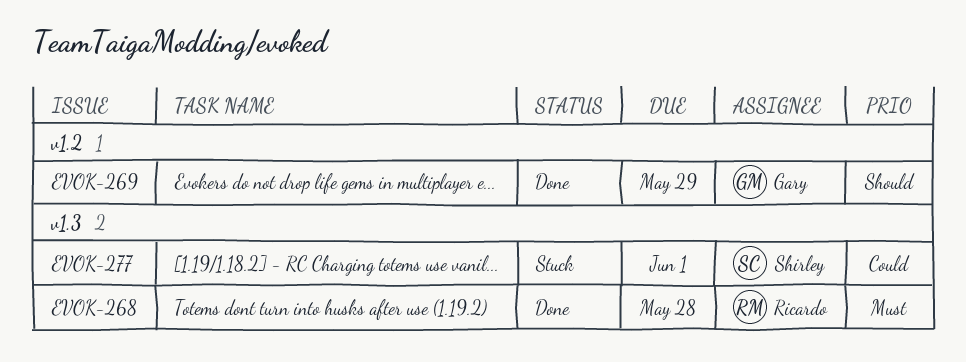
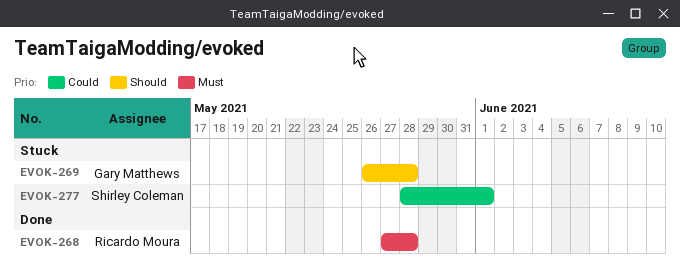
EVOK-269, status: Done -> Stuck
EVOK-269, due: May 29 -> May 28

